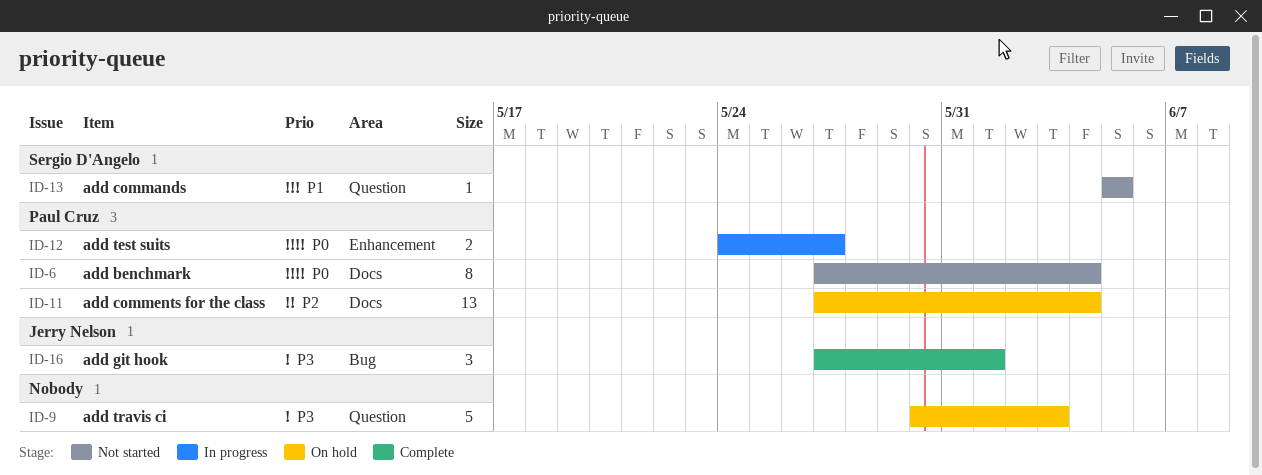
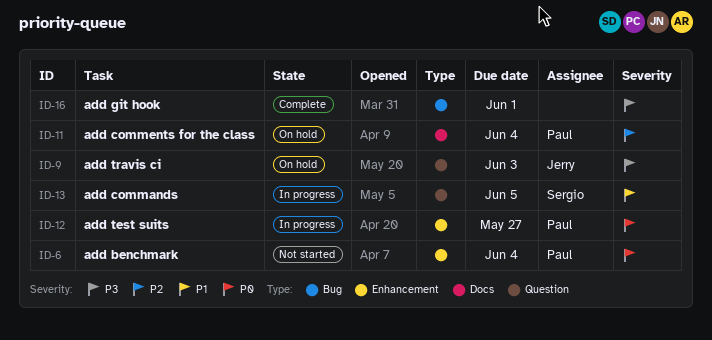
ID-6, label: Docs -> Enhancement
ID-9, owner: none -> Jerry Nelson
ID-13, status: Not started -> In progress
ID-16, owner: Jerry Nelson -> none

